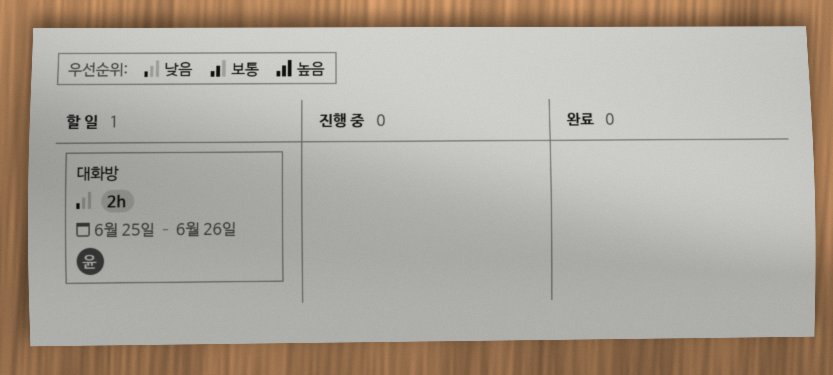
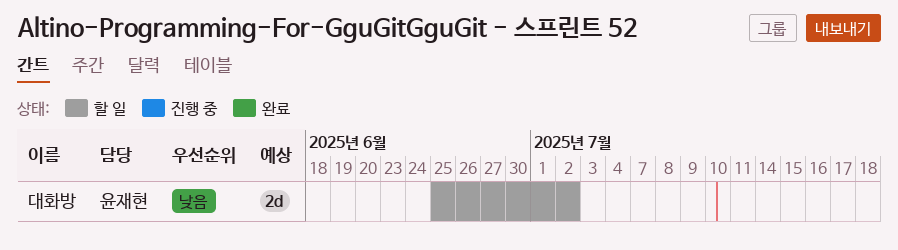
대화방, estimate: 2h -> 2d
대화방, due: Jun 26 -> Jul 2

